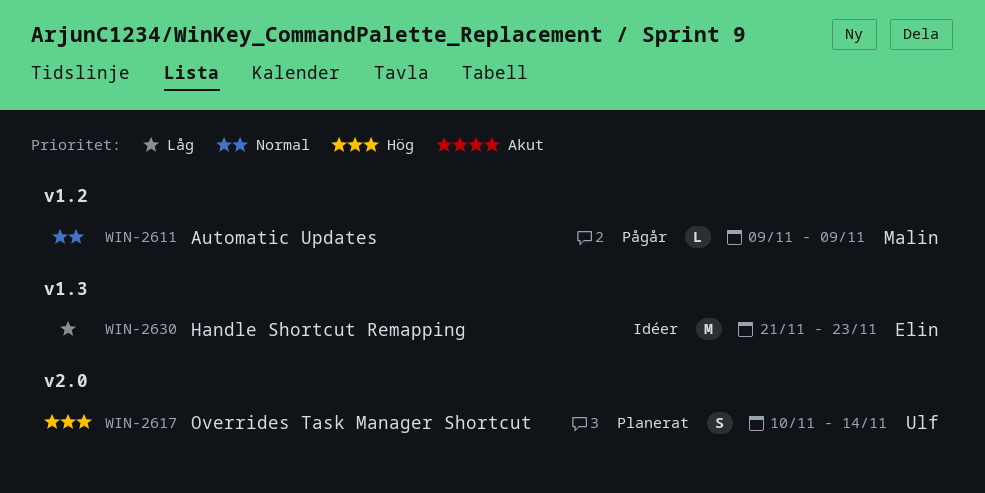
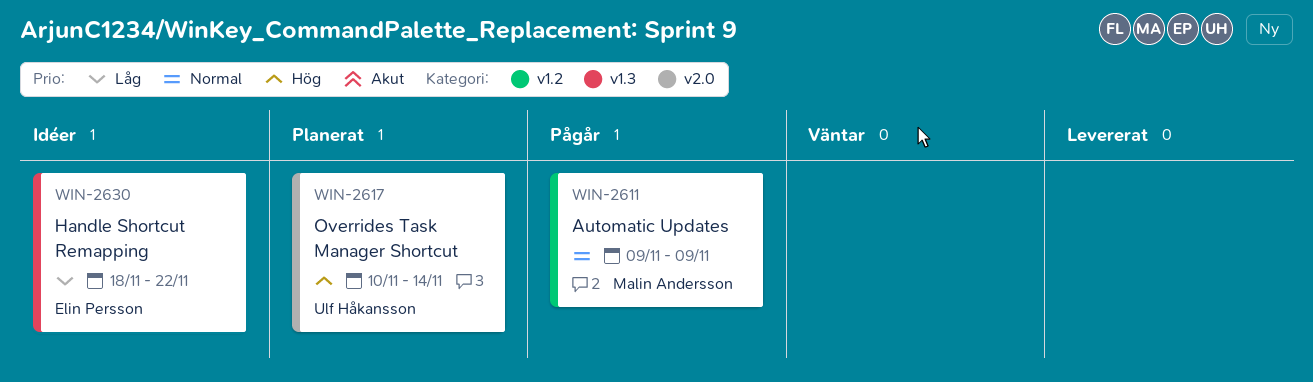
WIN-2630, start: Nov 21 -> Nov 18
WIN-2630, due: Nov 23 -> Nov 22

